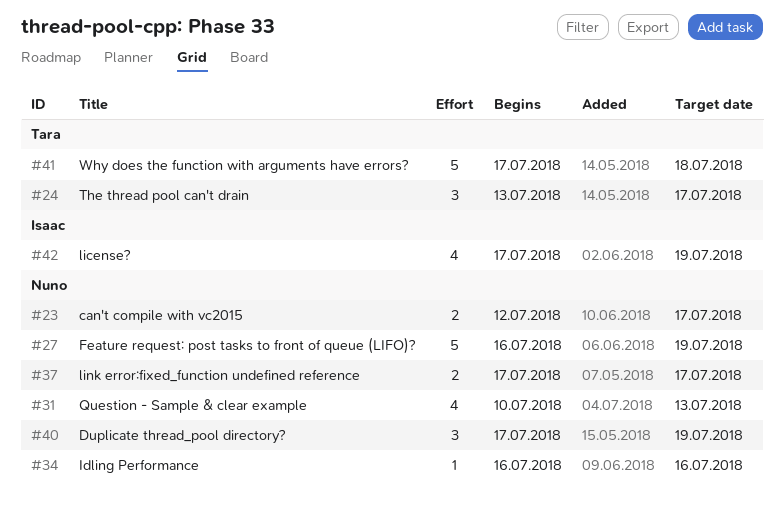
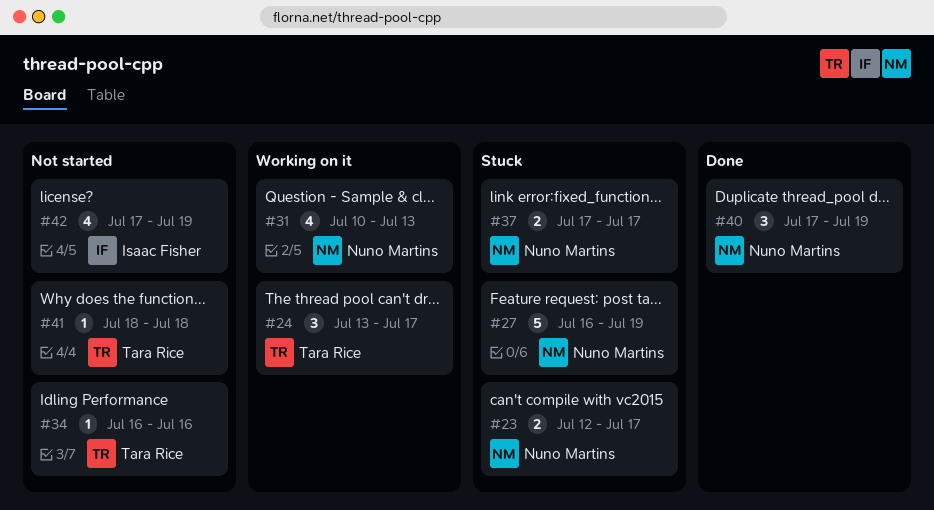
#34, owner: Nuno Martins -> Tara Rice
#41, estimate: 5 -> 1
#41, start: Jul 17 -> Jul 18

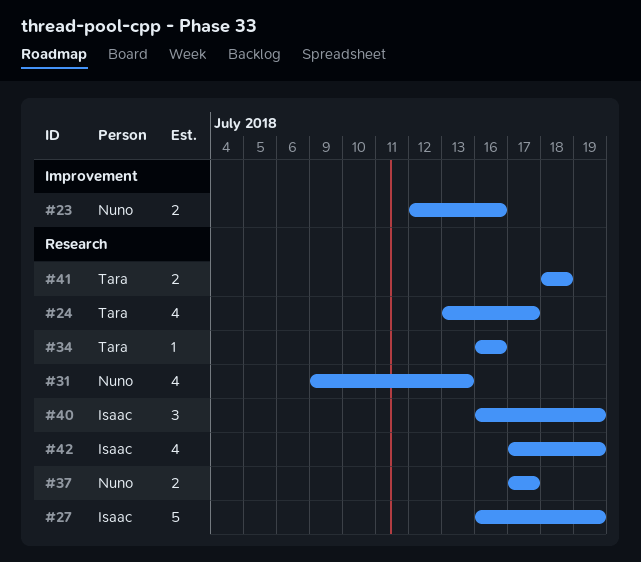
#23, due: Jul 17 -> Jul 16
#24, estimate: 3 -> 4
#27, owner: Nuno Martins -> Isaac Fisher
#31, start: Jul 10 -> Jul 9
#40, owner: Nuno Martins -> Isaac Fisher
#40, start: Jul 17 -> Jul 16
#41, estimate: 1 -> 2

